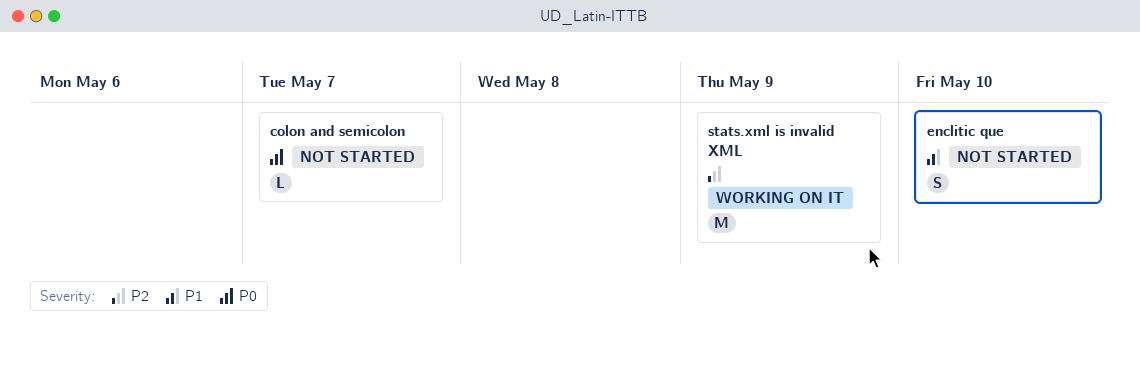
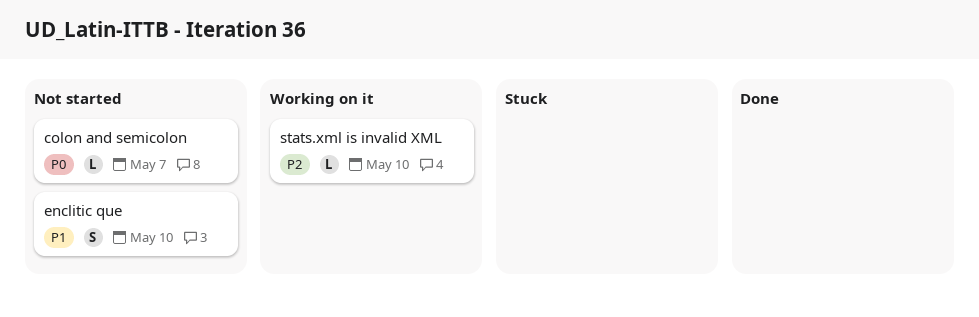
stats.xml is invalid XML, estimate: M -> L
stats.xml is invalid XML, due: May 9 -> May 10

